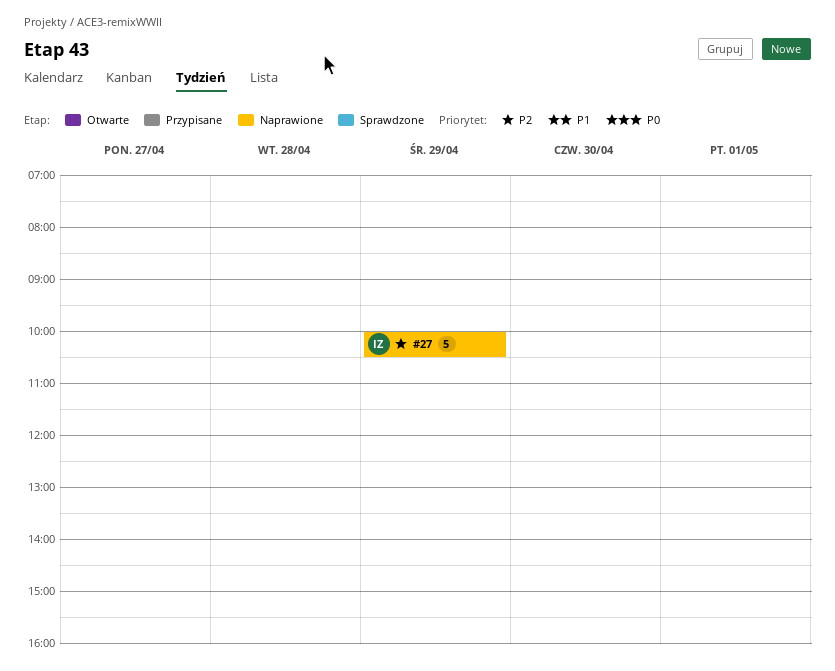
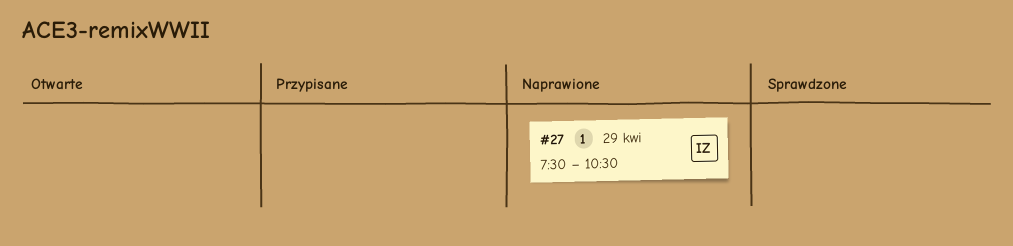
#27, estimate: 5 -> 1
#27, begins: 10:00 -> 07:30

